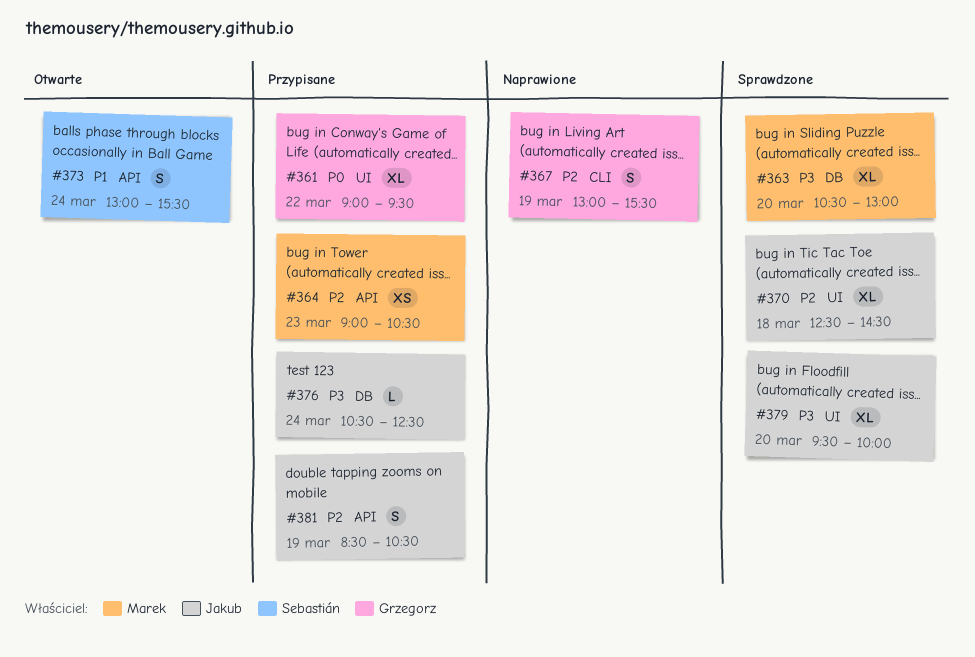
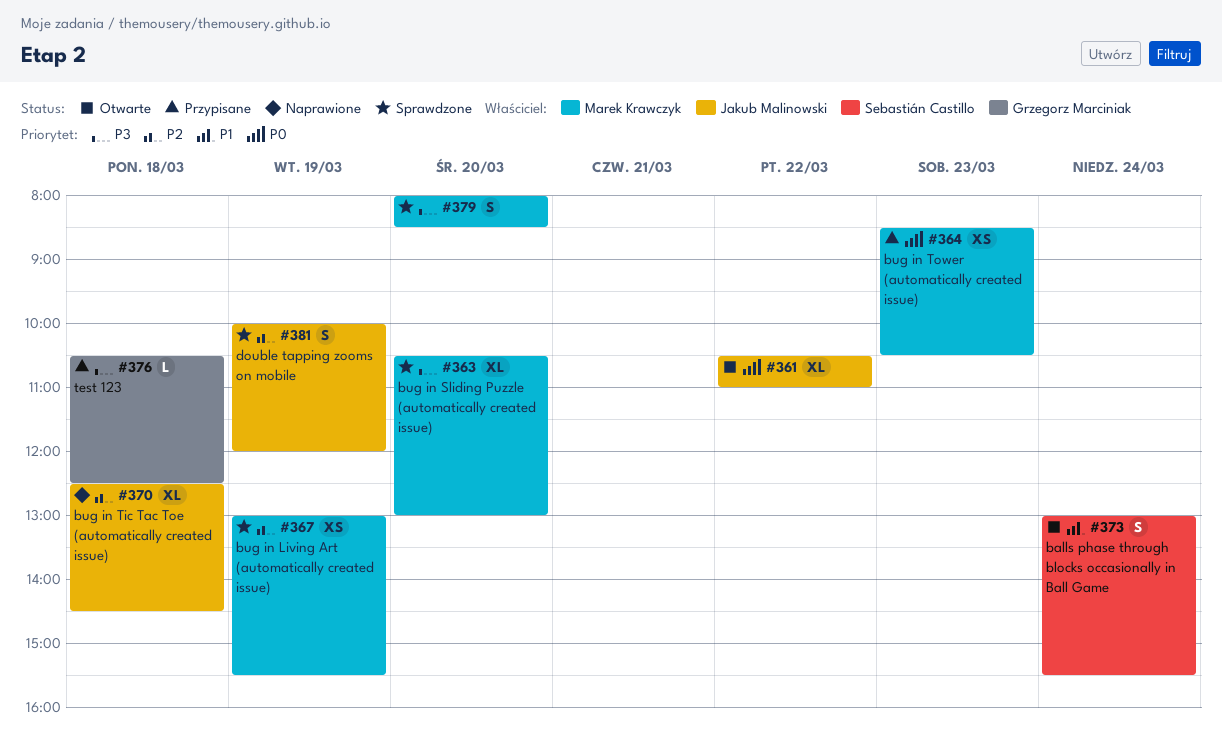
#361, status: Przypisane -> Otwarte
#361, owner: Grzegorz Marciniak -> Jakub Malinowski
#361, begins: 09:00 -> 10:30
#361, ends: 09:30 -> 11:00
#364, priority: P2 -> P0
#364, begins: 09:00 -> 08:30
#367, status: Naprawione -> Sprawdzone
#367, owner: Grzegorz Marciniak -> Marek Krawczyk
#367, estimate: S -> XS
#370, status: Sprawdzone -> Naprawione
#376, owner: Jakub Malinowski -> Grzegorz Marciniak
#376, day: Mar 24 -> Mar 18
#379, owner: Jakub Malinowski -> Marek Krawczyk
#379, estimate: XL -> S
#379, begins: 09:30 -> 08:00
#379, ends: 10:00 -> 08:30
#381, status: Przypisane -> Sprawdzone
#381, begins: 08:30 -> 10:00
#381, ends: 10:30 -> 12:00

